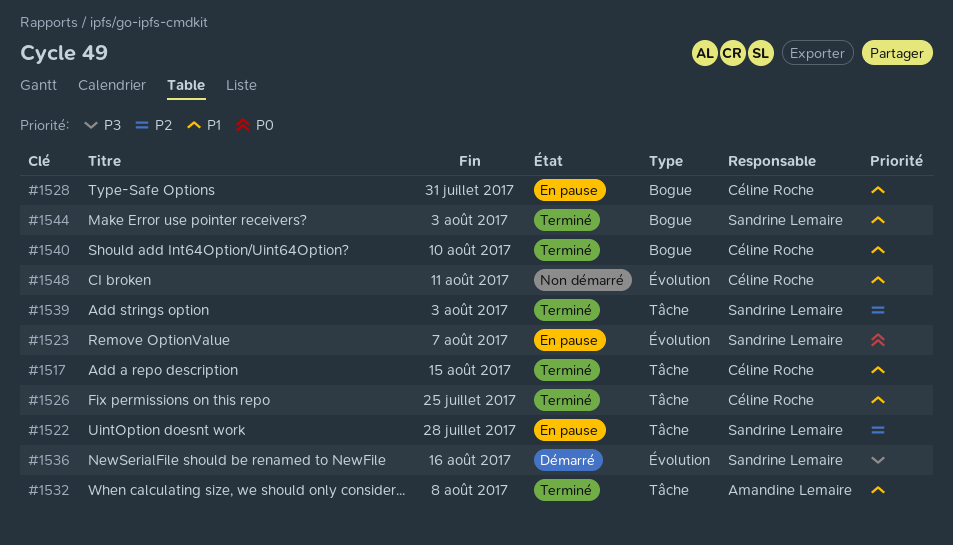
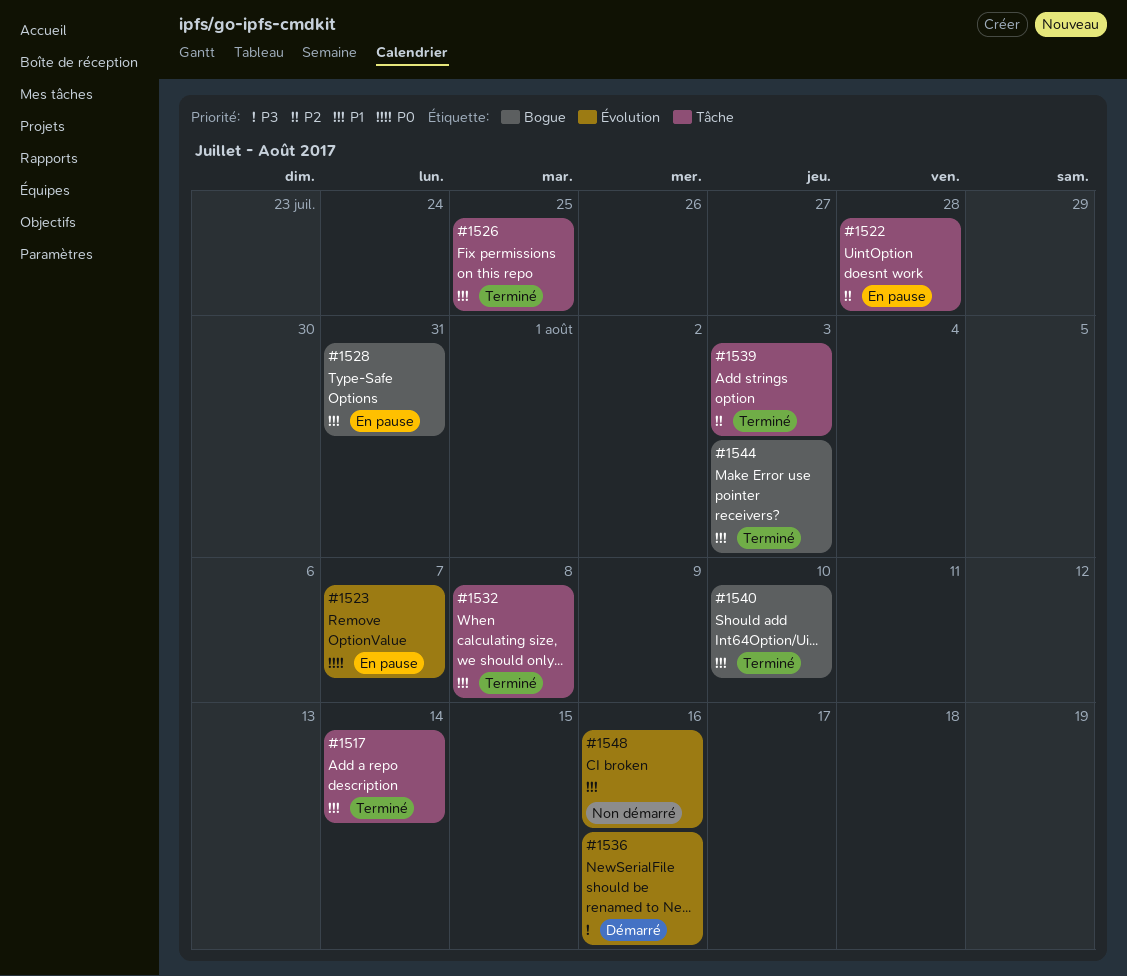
#1517, due: Aug 15 -> Aug 14
#1548, due: Aug 11 -> Aug 16

